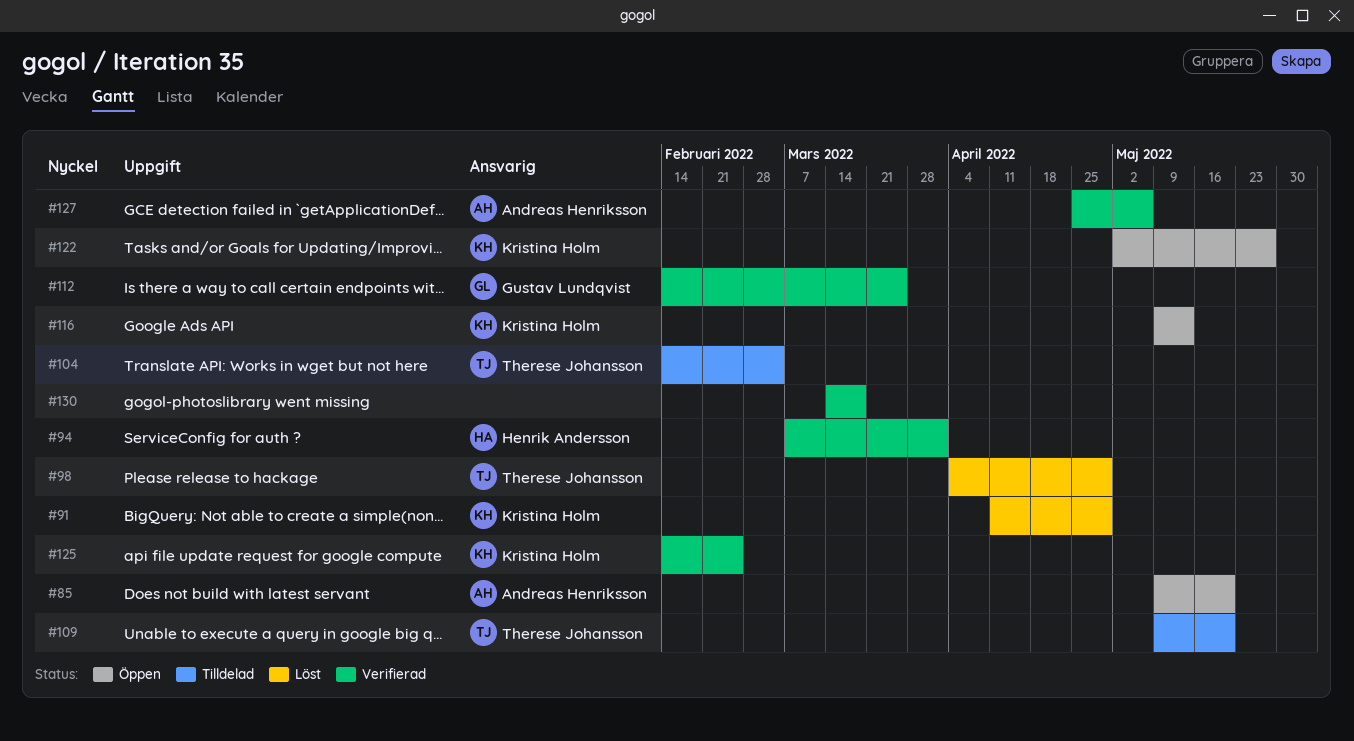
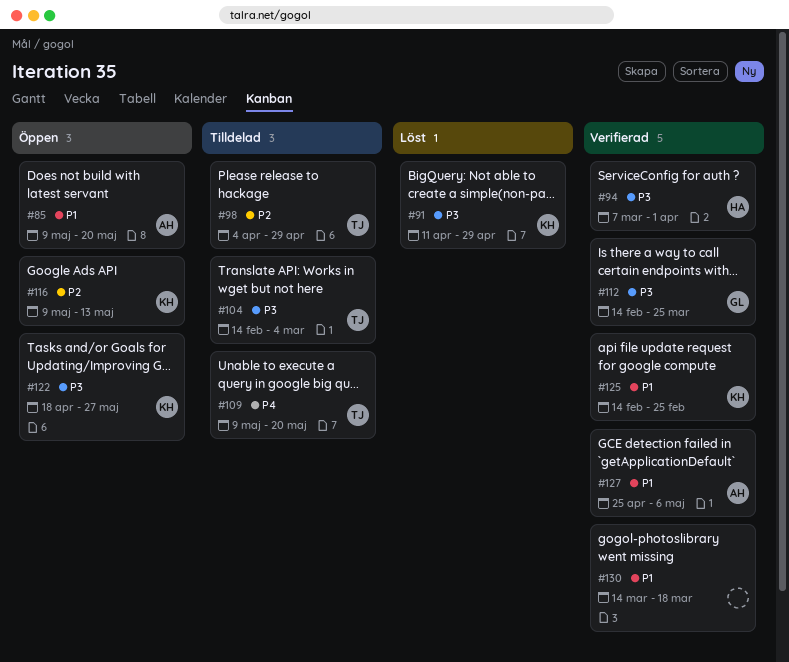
#98, status: Löst -> Tilldelad
#122, start: May 2 -> Apr 18

